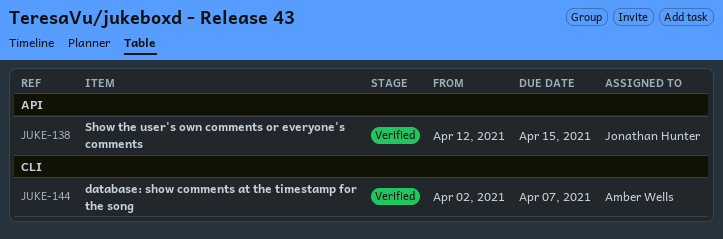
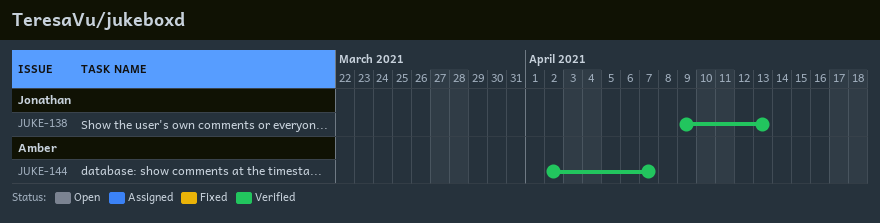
JUKE-138, start: Apr 12 -> Apr 9
JUKE-138, due: Apr 15 -> Apr 13

